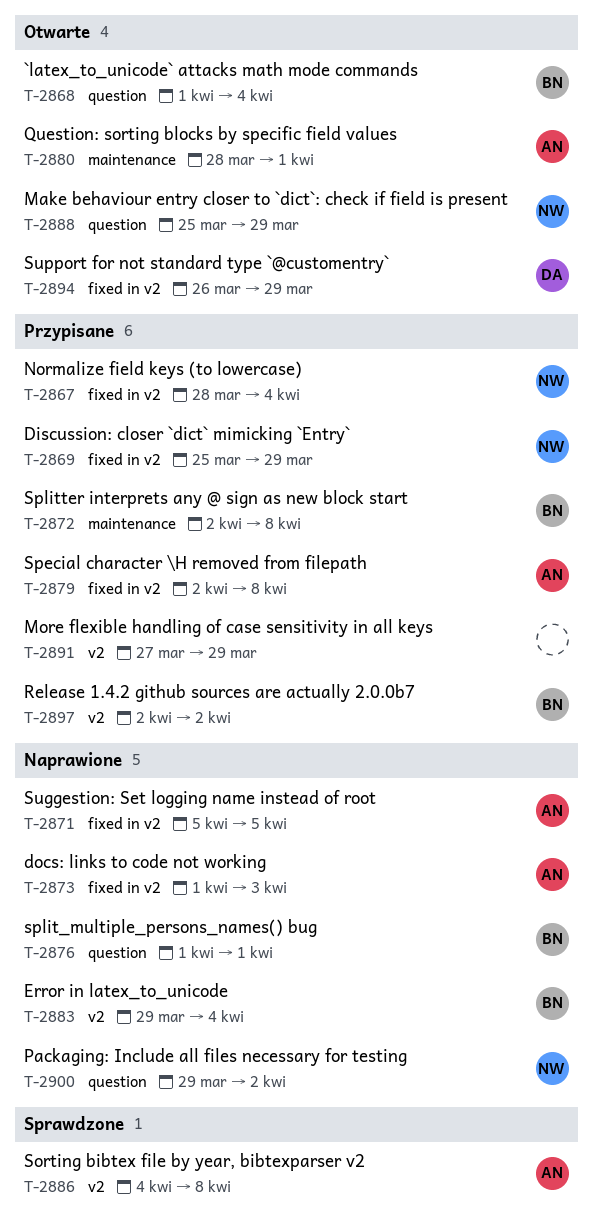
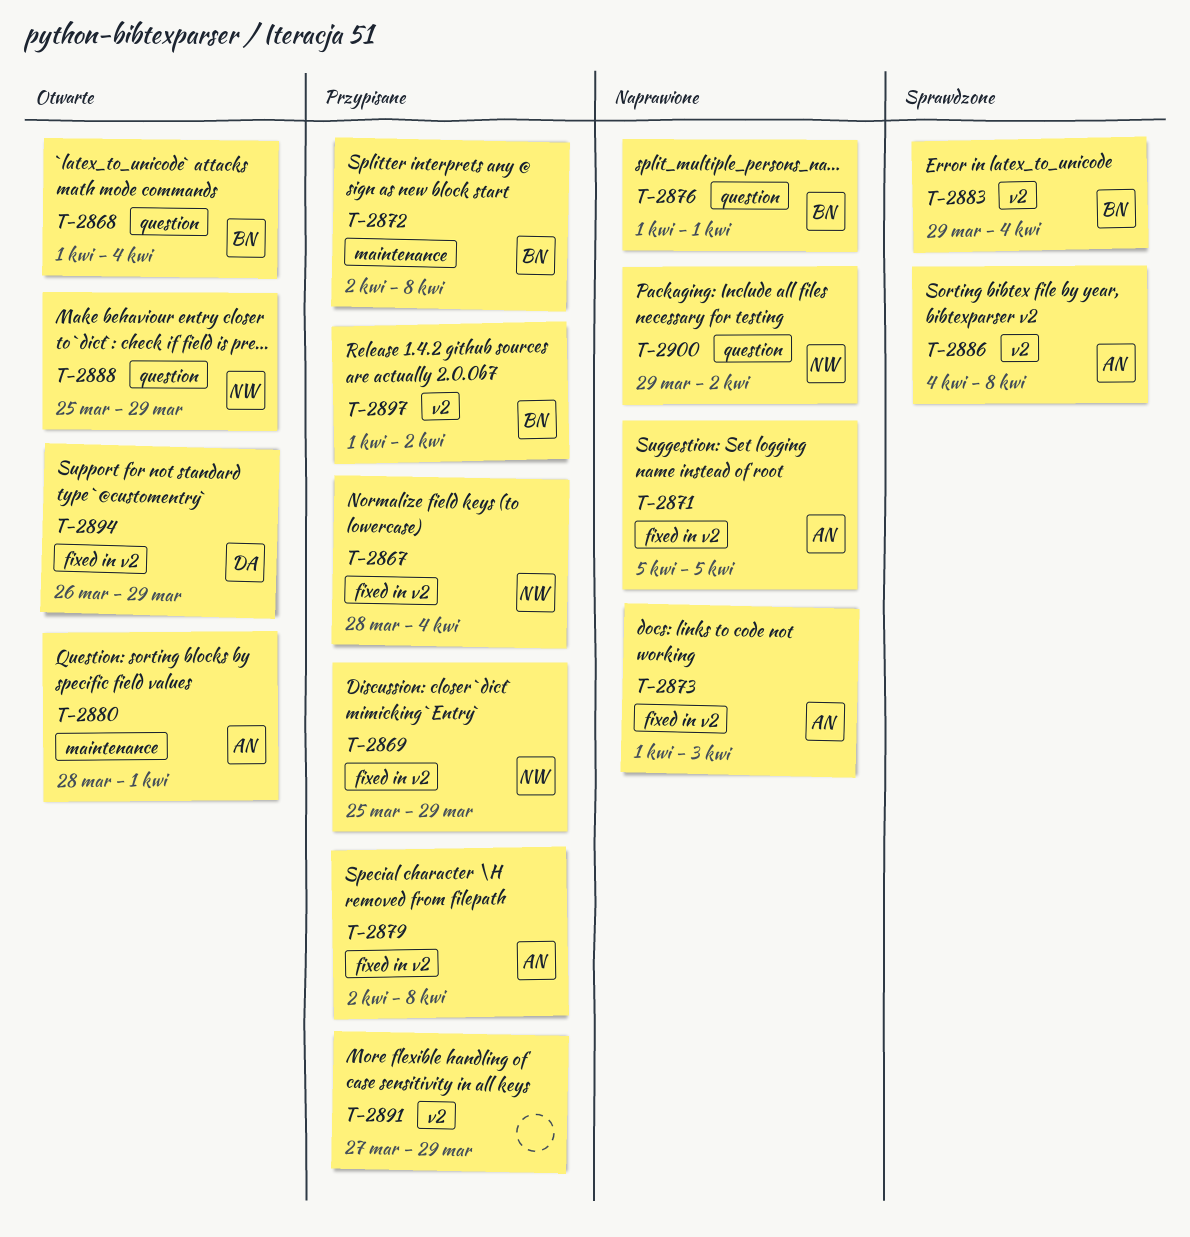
T-2883, status: Naprawione -> Sprawdzone
T-2897, start: Apr 2 -> Apr 1

